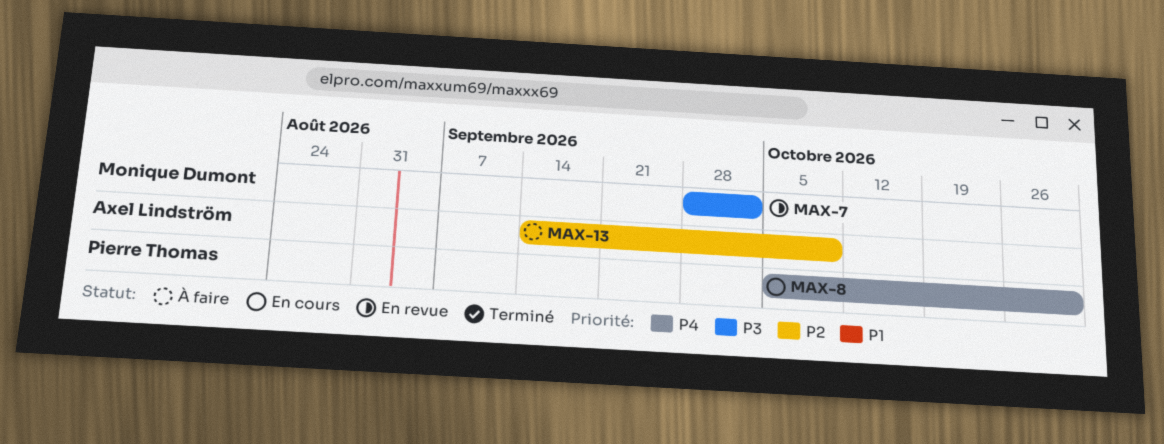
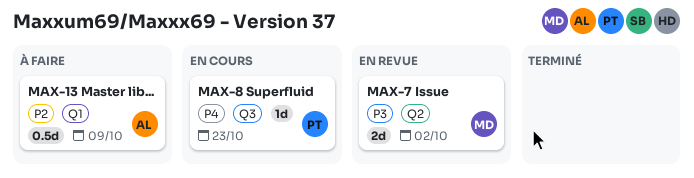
MAX-8, due: Oct 30 -> Oct 23

